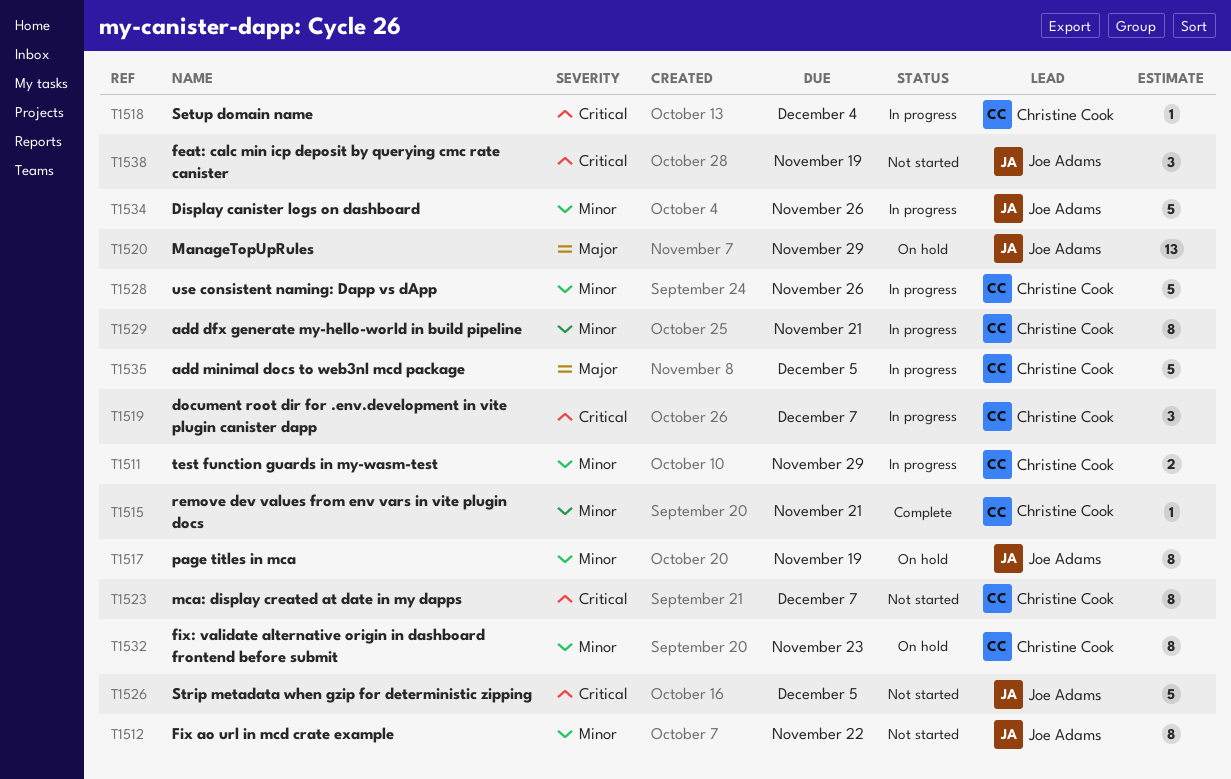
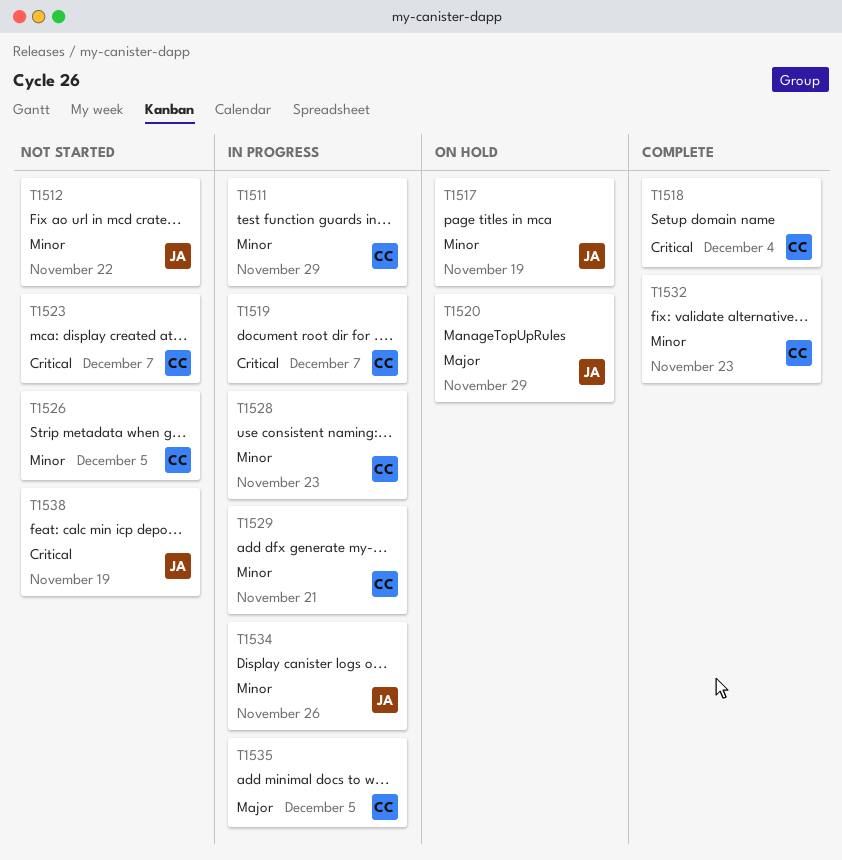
T1515: present -> none
T1518, status: In progress -> Complete
T1526, owner: Joe Adams -> Christine Cook
T1526, priority: Critical -> Minor
T1528, due: Nov 26 -> Nov 23
T1532, status: On hold -> Complete

